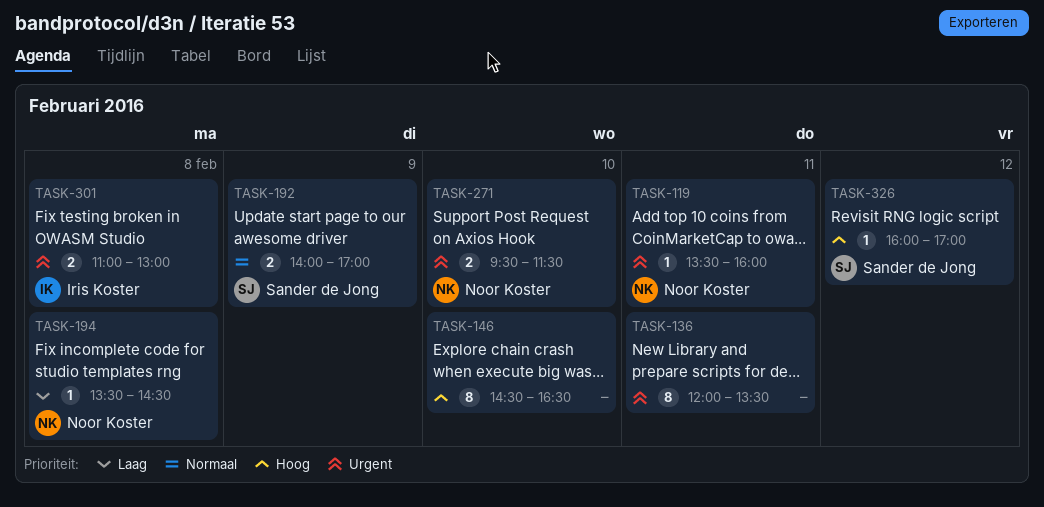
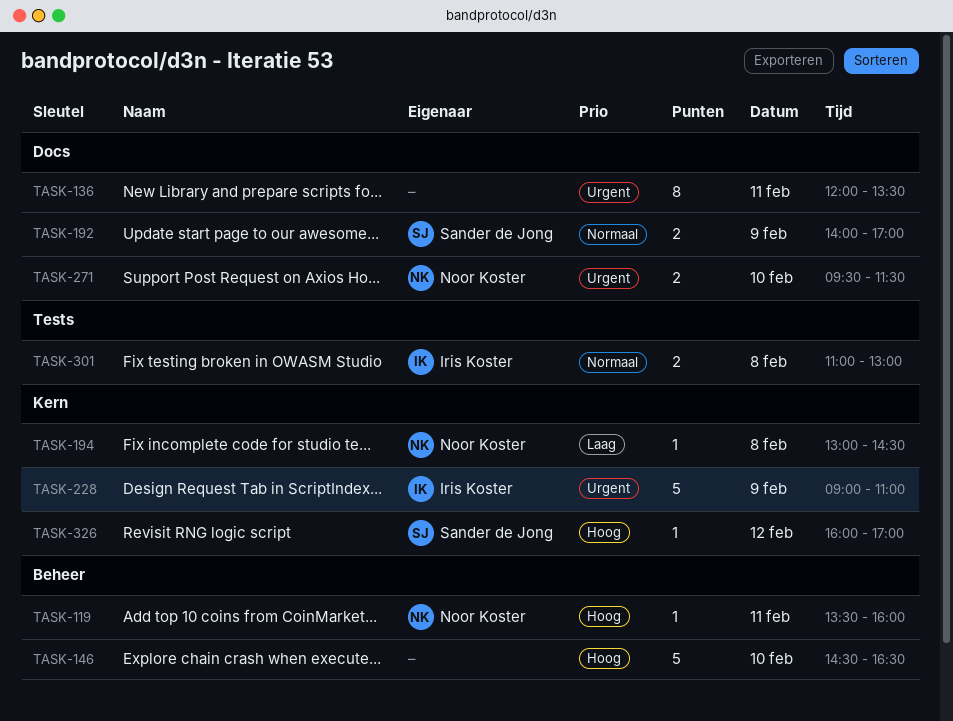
TASK-119, priority: Urgent -> Hoog
TASK-146, estimate: 8 -> 5
TASK-194, begins: 13:30 -> 13:00
TASK-228: none -> present
TASK-301, priority: Urgent -> Normaal

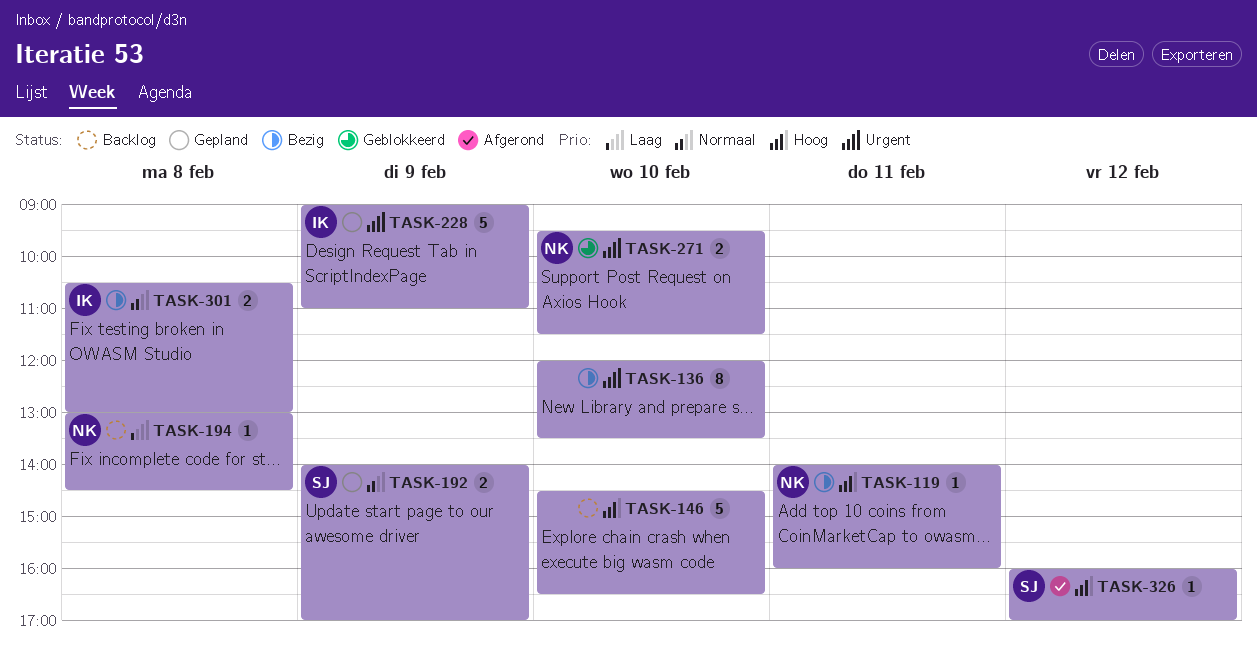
TASK-119, begins: 13:30 -> 14:00
TASK-136, day: Feb 11 -> Feb 10
TASK-301, begins: 11:00 -> 10:30

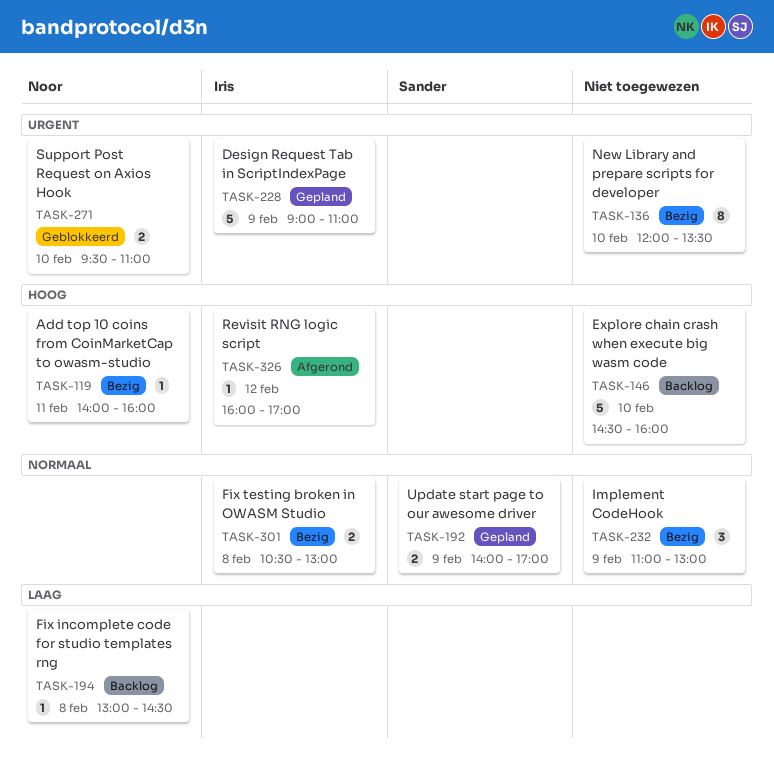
TASK-146, ends: 16:30 -> 16:00
TASK-232: none -> present
TASK-271, ends: 11:30 -> 11:00
TASK-326, owner: Sander -> Iris

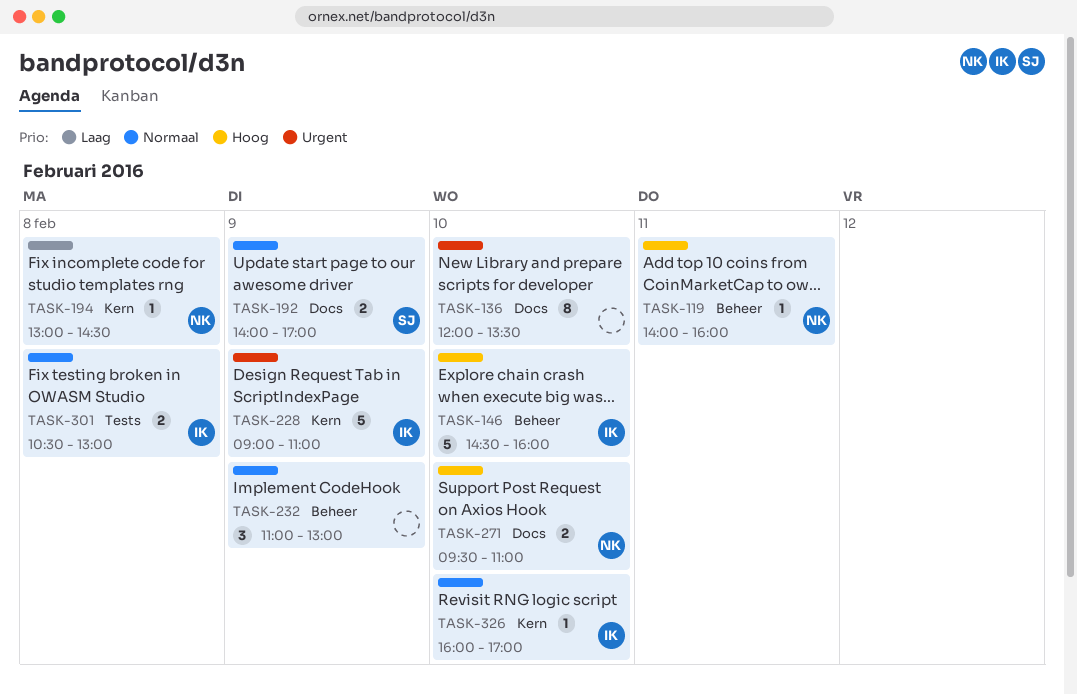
TASK-146, owner: none -> Iris
TASK-271, priority: Urgent -> Hoog
TASK-326, priority: Hoog -> Normaal
TASK-326, day: Feb 12 -> Feb 10

